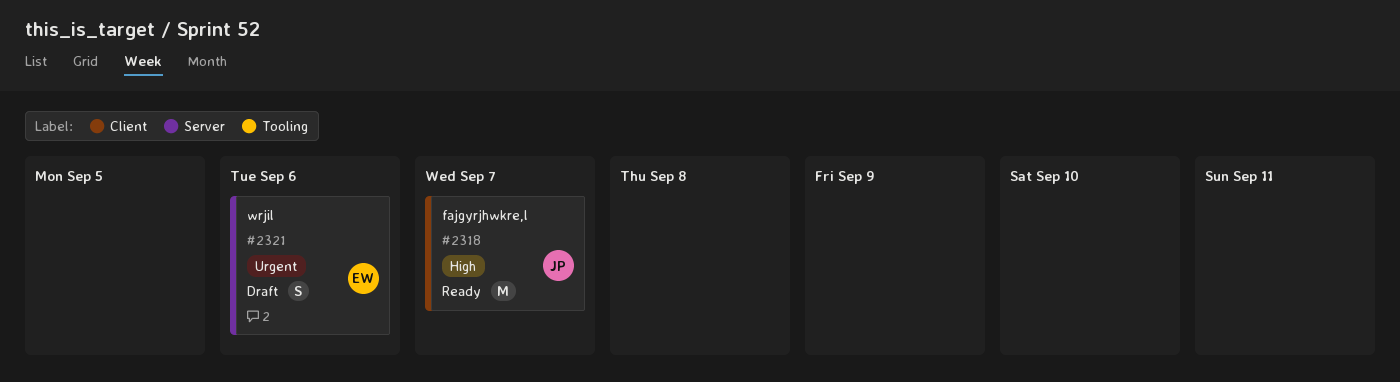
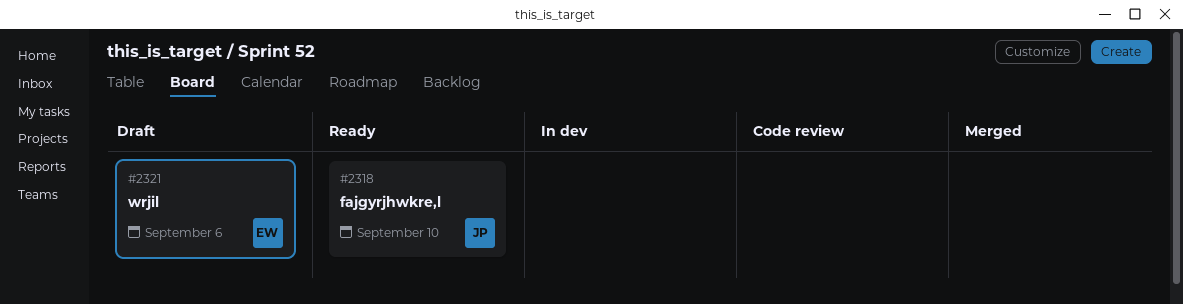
#2318, due: Sep 7 -> Sep 10

